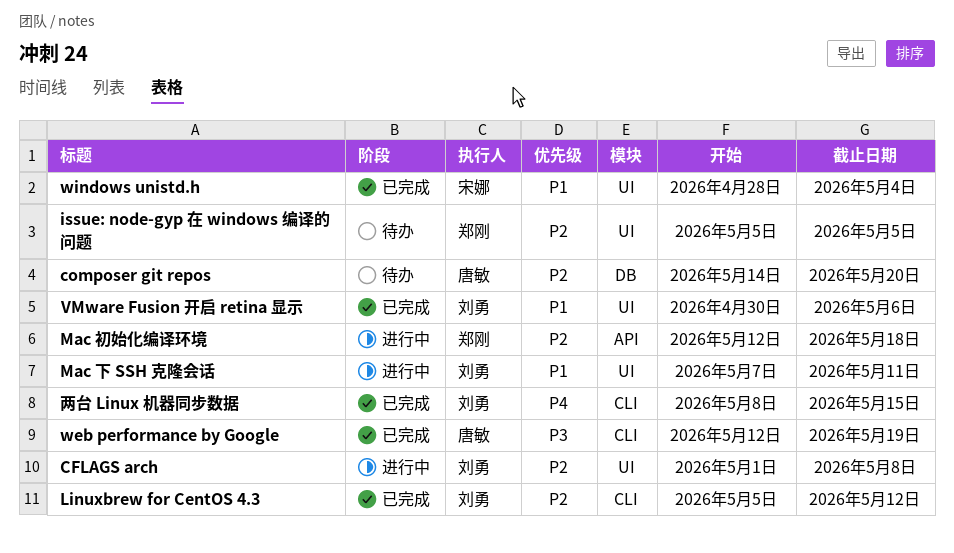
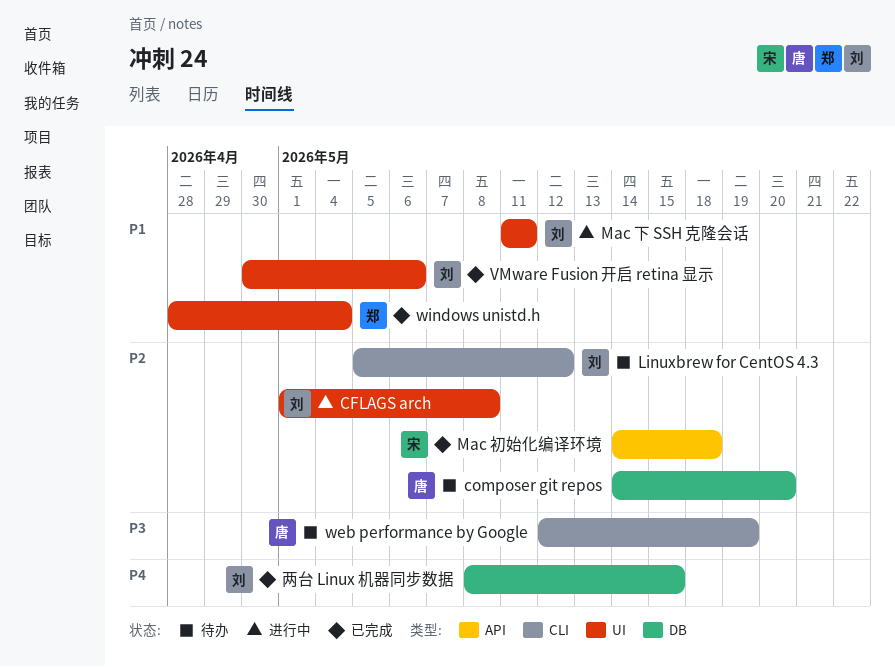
issue: node-gyp 在 windows 编译的问题: present -> none
Linuxbrew for CentOS 4.3, status: 已完成 -> 待办
Mac 下 SSH 克隆会话, start: May 7 -> May 11
Mac 初始化编译环境, status: 进行中 -> 已完成
Mac 初始化编译环境, owner: 郑刚 -> 宋娜
Mac 初始化编译环境, start: May 12 -> May 14
web performance by Google, status: 已完成 -> 待办
windows unistd.h, owner: 宋娜 -> 郑刚
两台 Linux 机器同步数据, label: CLI -> DB

